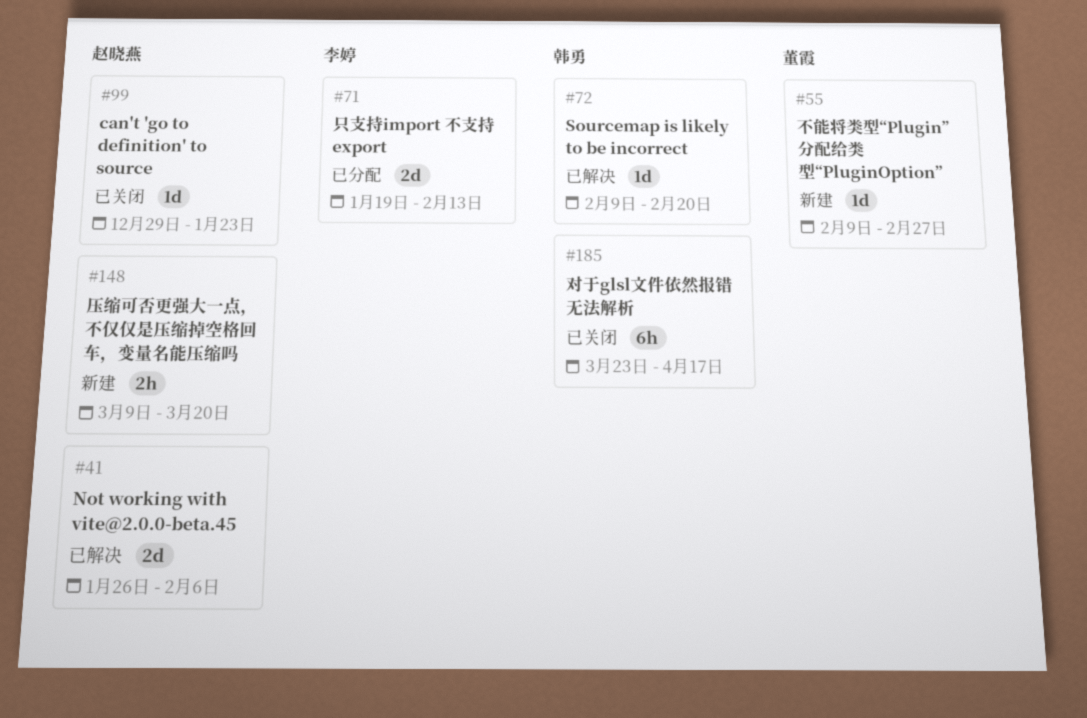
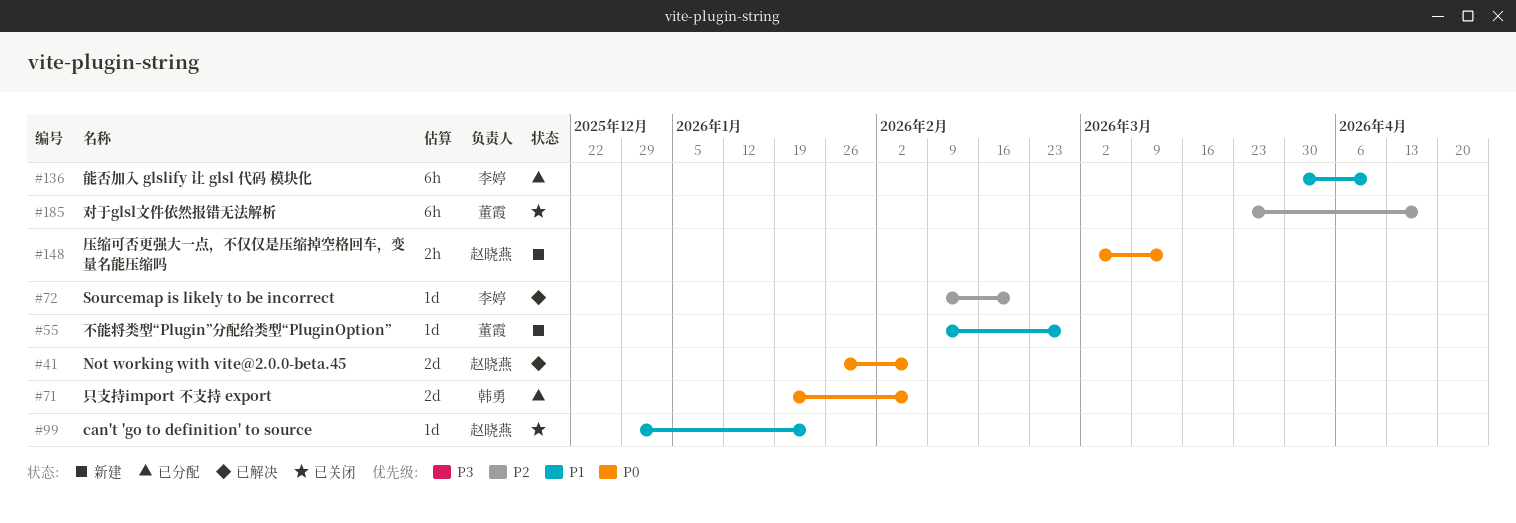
#71, owner: 李婷 -> 韩勇
#71, due: Feb 13 -> Feb 6
#72, owner: 韩勇 -> 李婷
#136: none -> present
#148, start: Mar 9 -> Mar 2
#148, due: Mar 20 -> Mar 13
#185, owner: 韩勇 -> 董霞

